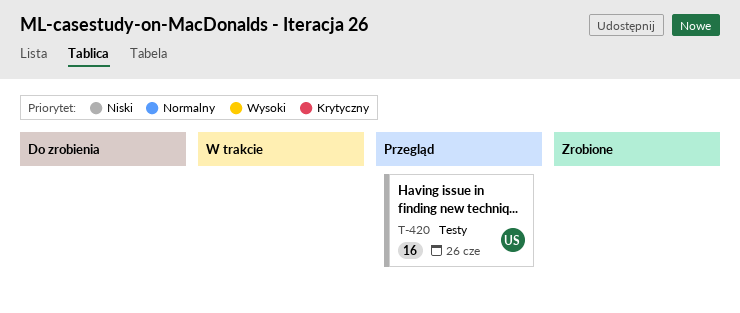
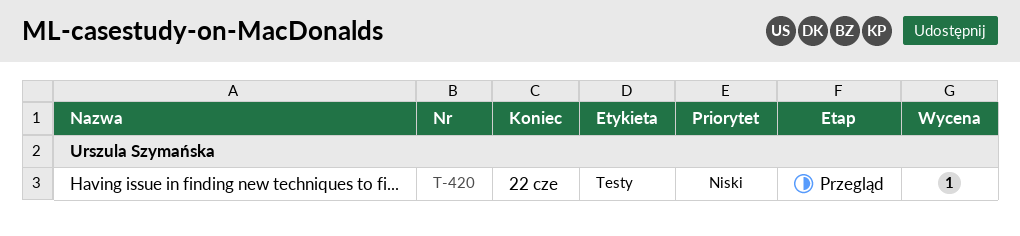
T-420, estimate: 16 -> 1
T-420, due: Jun 26 -> Jun 22

